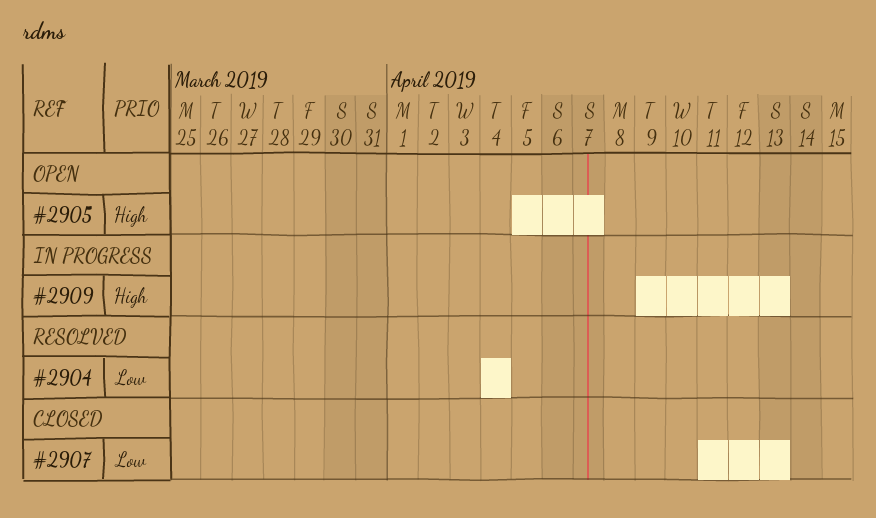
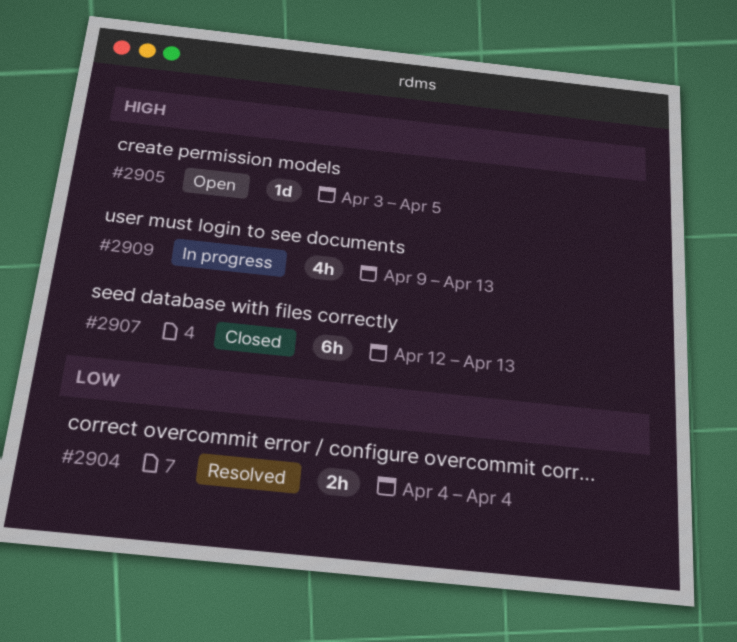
#2905, start: Apr 5 -> Apr 3
#2905, due: Apr 7 -> Apr 5
#2907, priority: Low -> High
#2907, start: Apr 11 -> Apr 12

